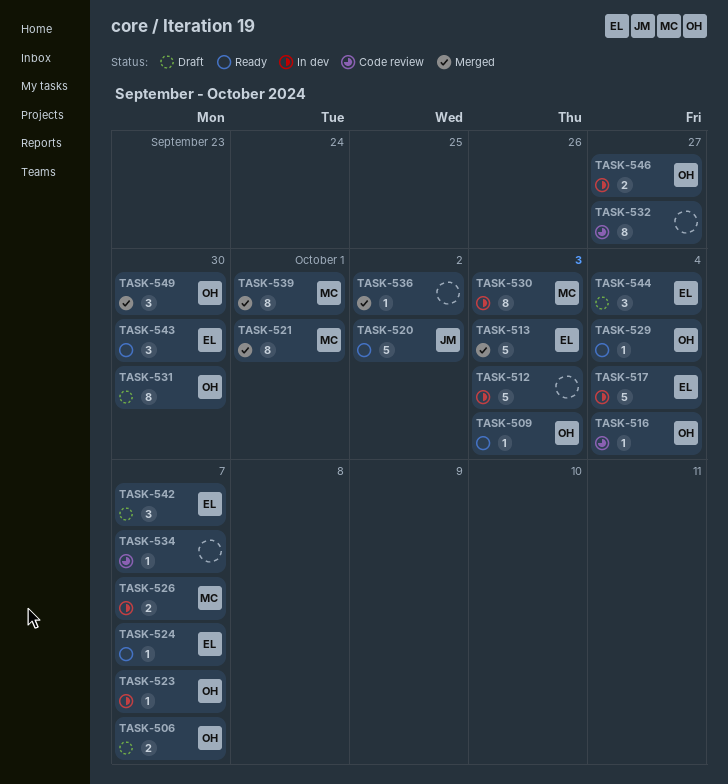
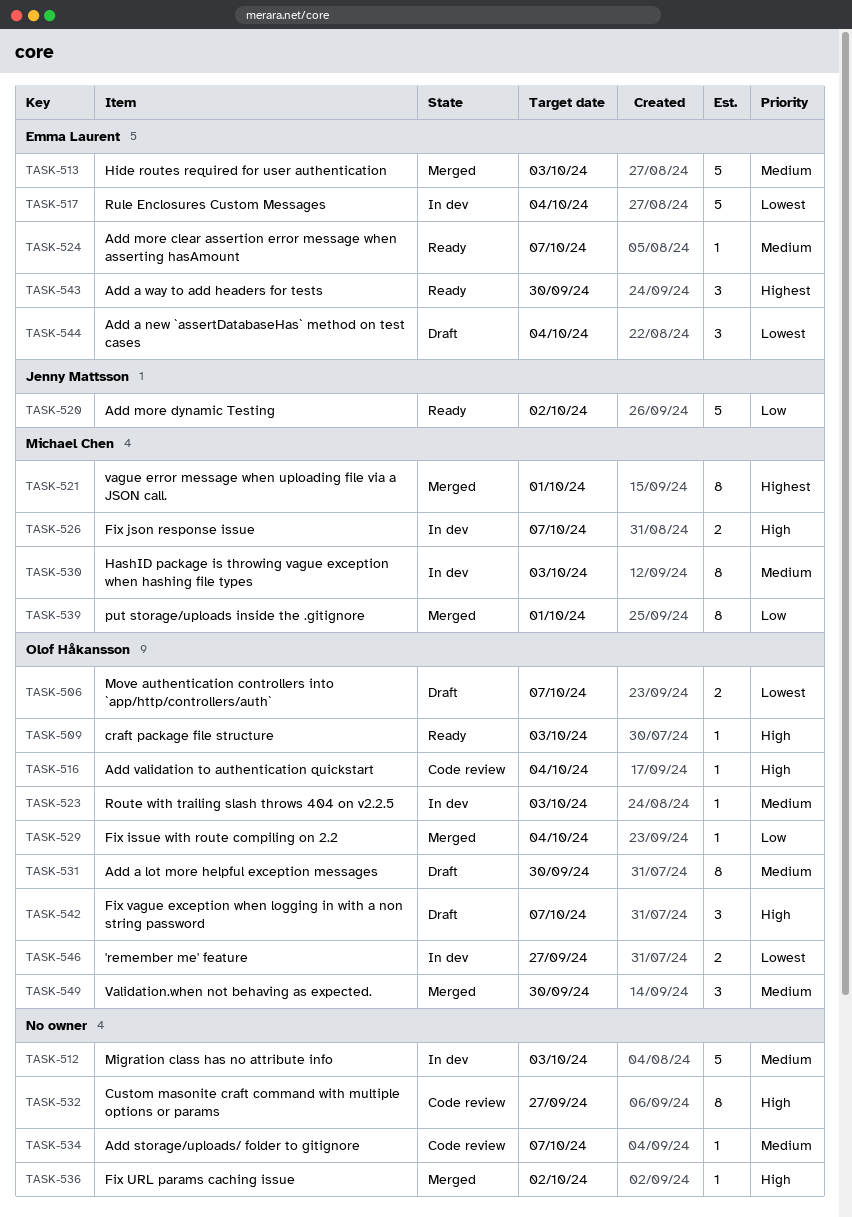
TASK-523, due: Oct 7 -> Oct 3
TASK-529, status: Ready -> Merged
TASK-542, owner: Emma Laurent -> Olof Håkansson

